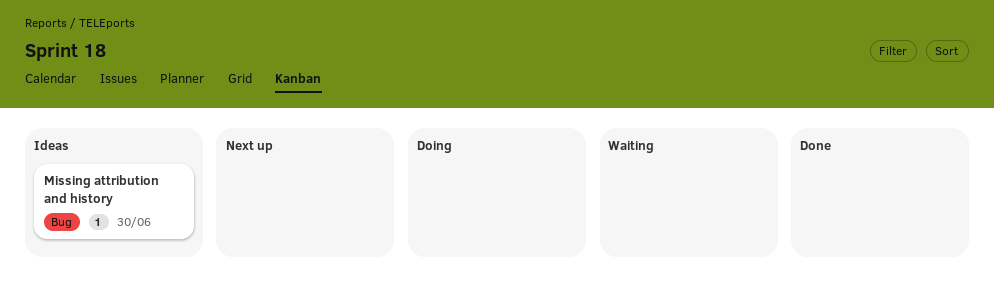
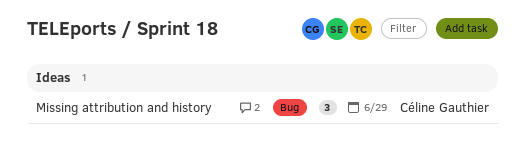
Missing attribution and history, estimate: 1 -> 3
Missing attribution and history, due: Jun 30 -> Jun 29

